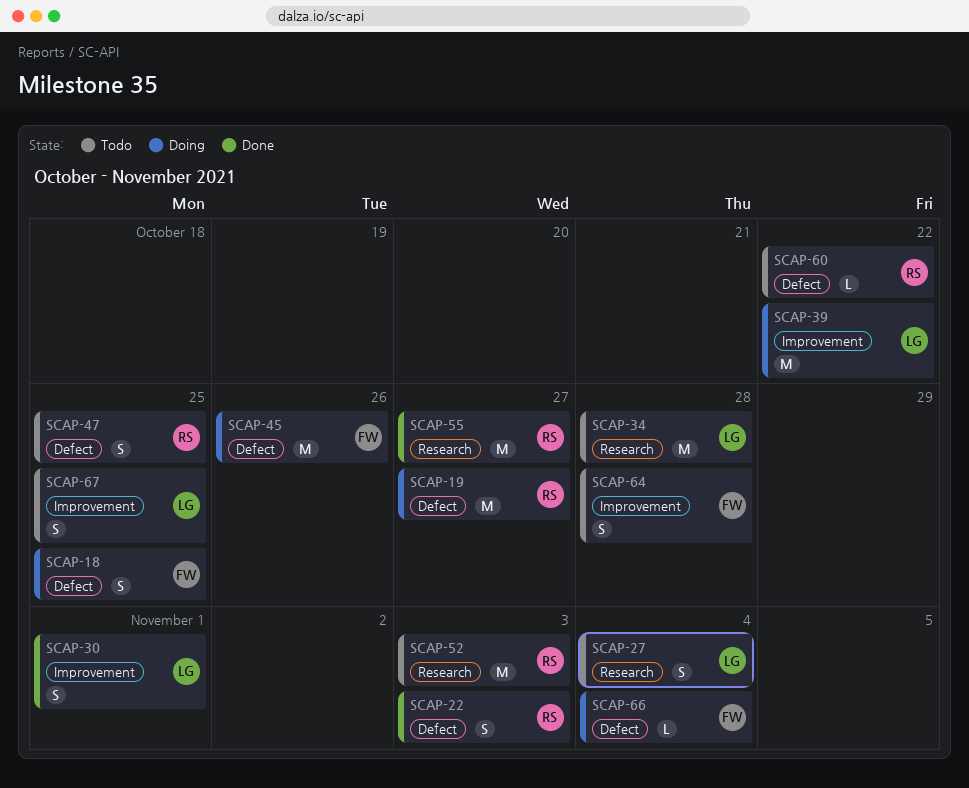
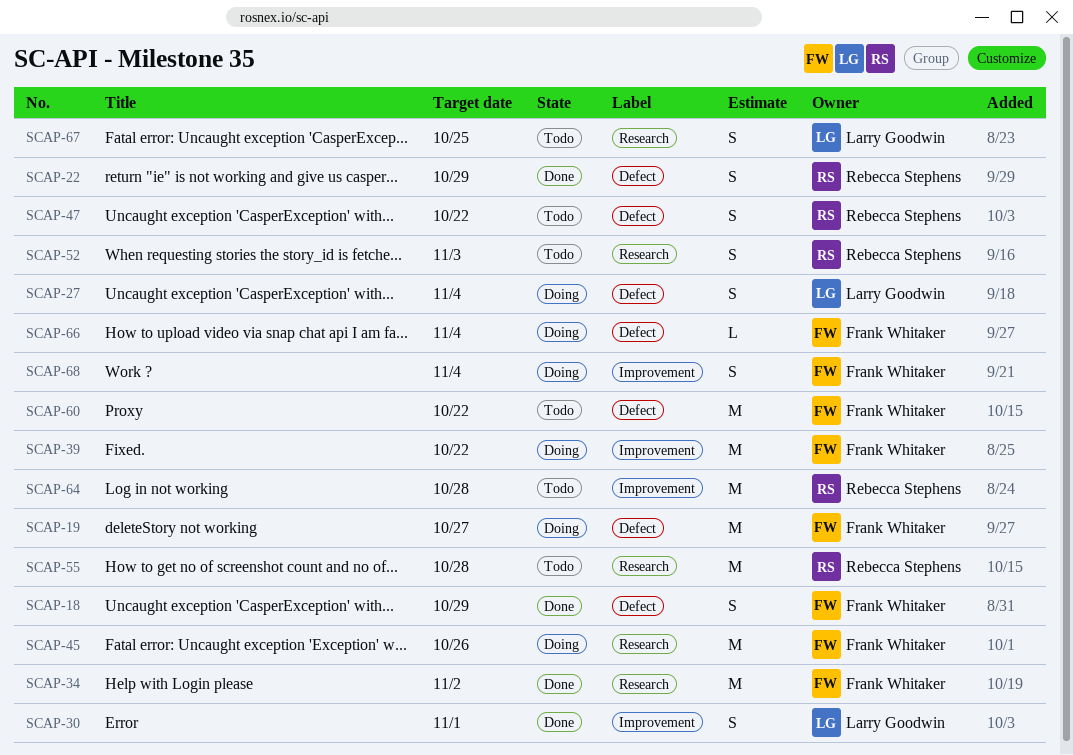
SCAP-18, status: Doing -> Done
SCAP-18, due: Oct 25 -> Oct 29
SCAP-19, owner: Rebecca Stephens -> Frank Whitaker
SCAP-22, due: Nov 3 -> Oct 29
SCAP-27, status: Todo -> Doing
SCAP-27, label: Research -> Defect
SCAP-34, status: Todo -> Done
SCAP-34, owner: Larry Goodwin -> Frank Whitaker
SCAP-34, due: Oct 28 -> Nov 2
SCAP-39, owner: Larry Goodwin -> Frank Whitaker
SCAP-45, label: Defect -> Research
SCAP-47, due: Oct 25 -> Oct 22
SCAP-52, estimate: M -> S
SCAP-55, status: Done -> Todo
SCAP-55, due: Oct 27 -> Oct 28
SCAP-60, owner: Rebecca Stephens -> Frank Whitaker
SCAP-60, estimate: L -> M
SCAP-64, owner: Frank Whitaker -> Rebecca Stephens
SCAP-64, estimate: S -> M
SCAP-67, label: Improvement -> Research
SCAP-68: none -> present

